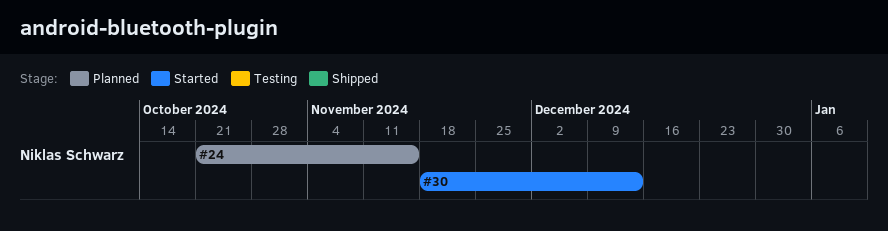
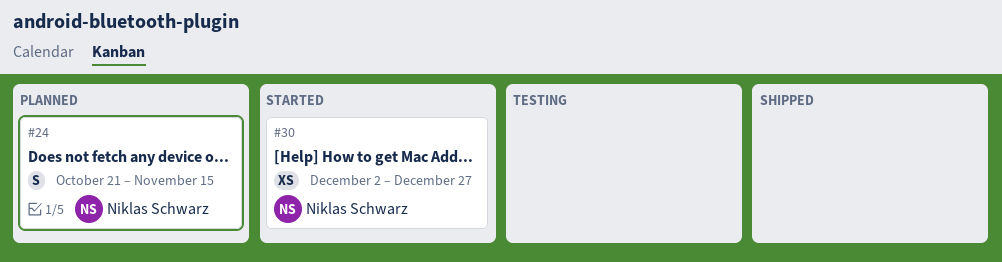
#30, start: Nov 18 -> Dec 2
#30, due: Dec 13 -> Dec 27

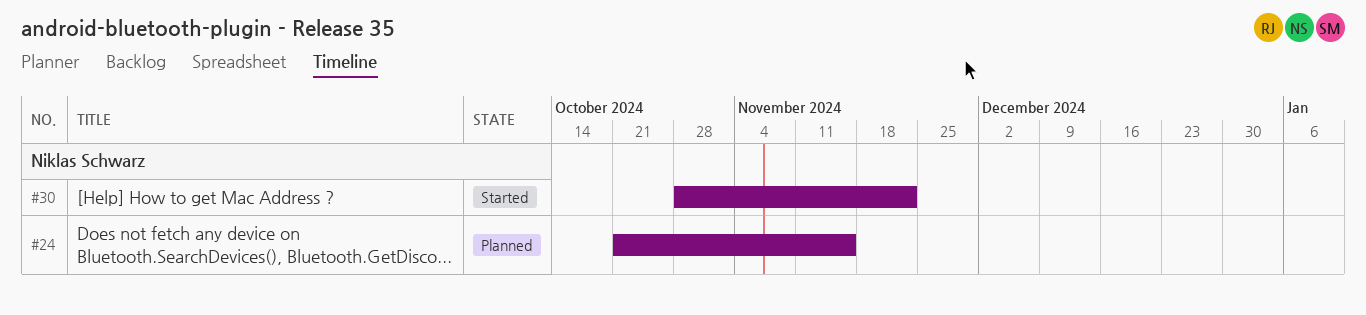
#30, start: Dec 2 -> Oct 28
#30, due: Dec 27 -> Nov 22

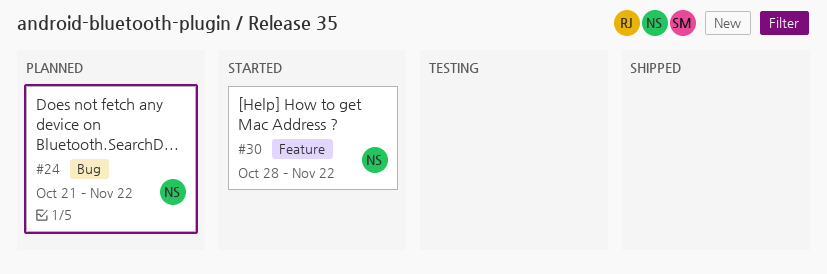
#24, due: Nov 15 -> Nov 22

